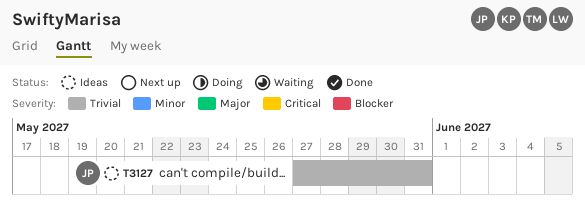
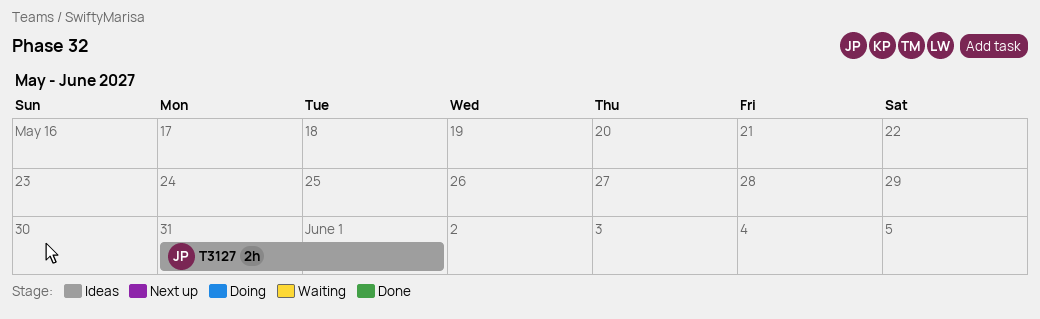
T3127, start: May 27 -> May 31
T3127, due: May 31 -> Jun 1

